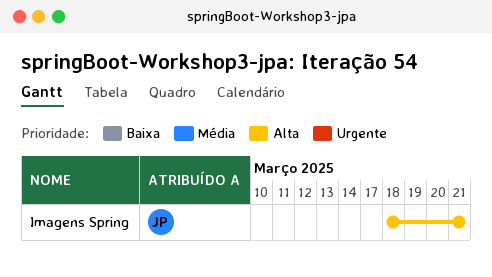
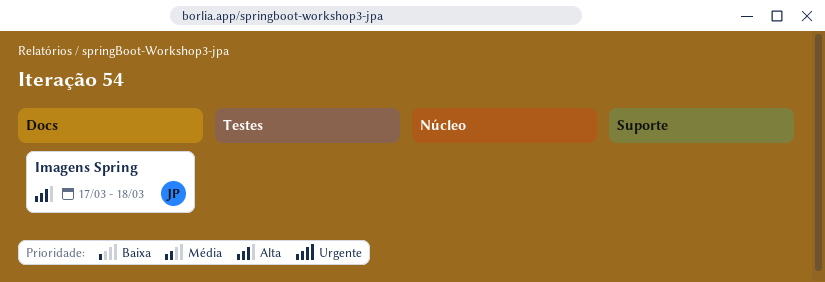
Imagens Spring, start: Mar 18 -> Mar 17
Imagens Spring, due: Mar 21 -> Mar 18

